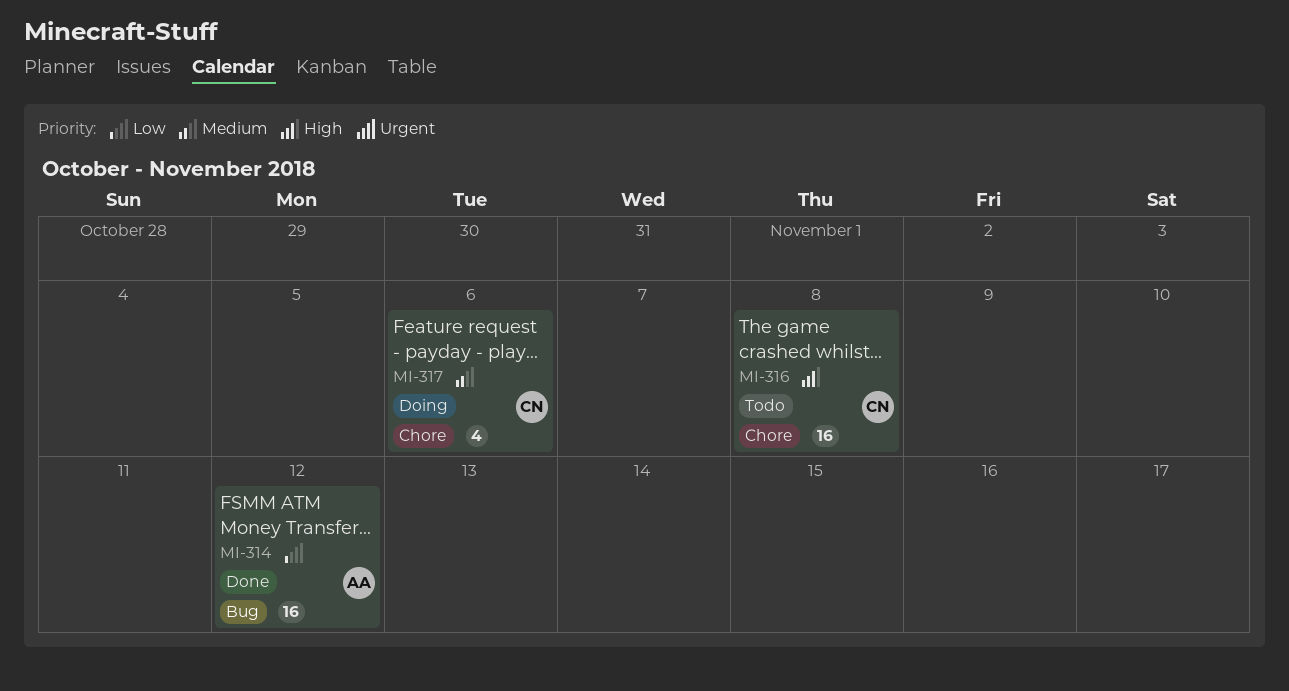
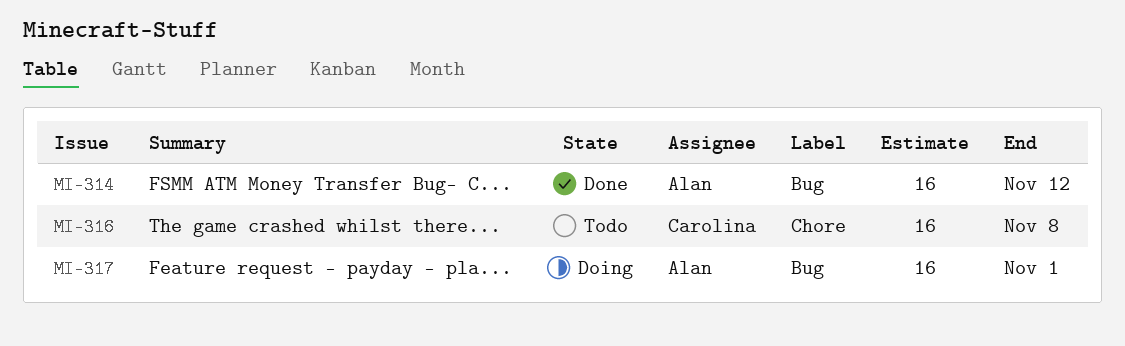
MI-317, owner: Carolina -> Alan
MI-317, label: Chore -> Bug
MI-317, estimate: 4 -> 16
MI-317, due: Nov 6 -> Nov 1

